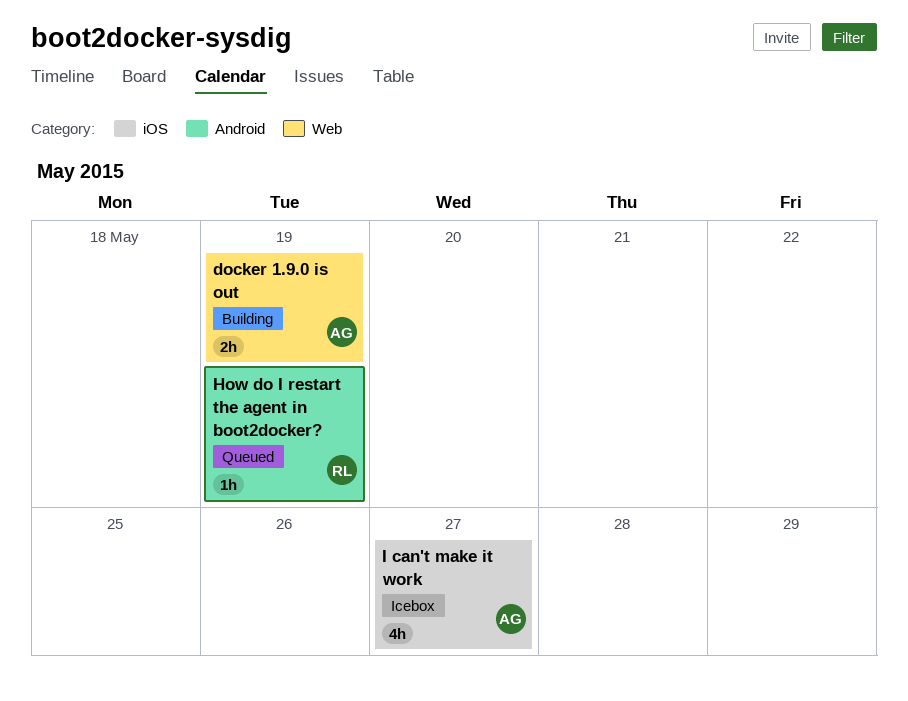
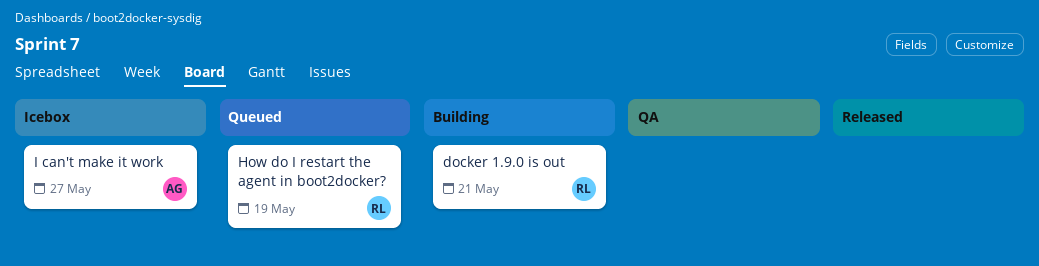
docker 1.9.0 is out, owner: AG -> RL
docker 1.9.0 is out, due: May 19 -> May 21

